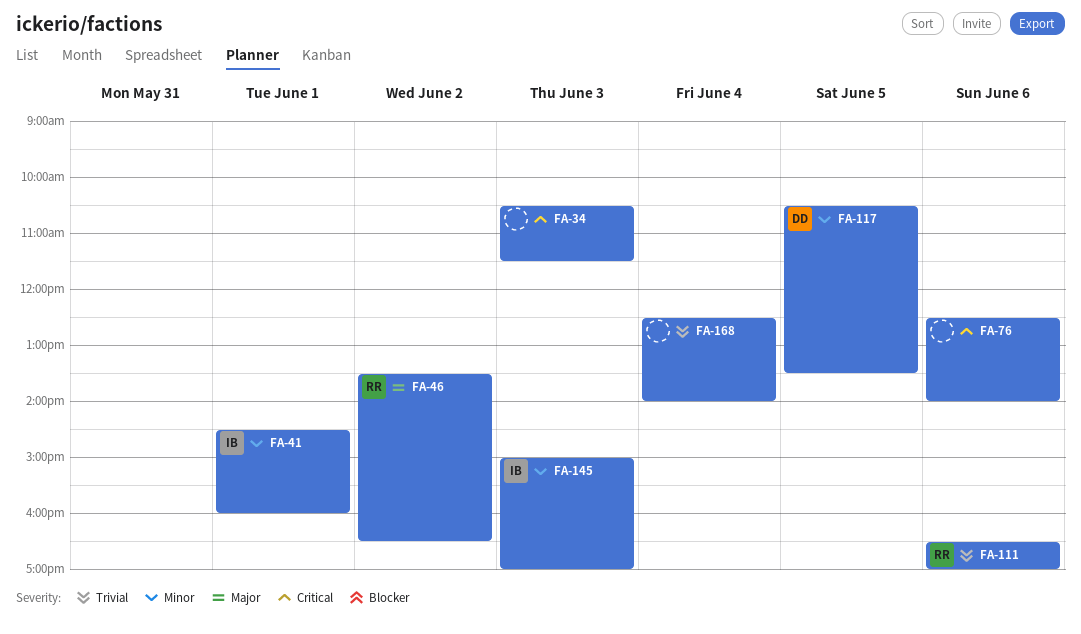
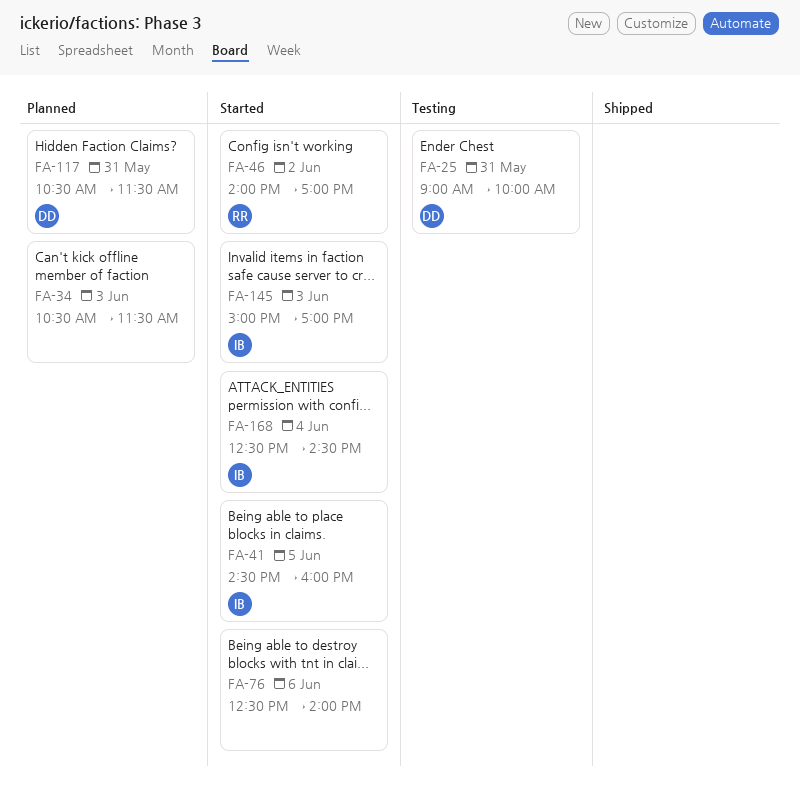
FA-25: none -> present
FA-41, day: Jun 1 -> Jun 5
FA-46, begins: 13:30 -> 14:00
FA-46, ends: 16:30 -> 17:00
FA-111: present -> none
FA-117, day: Jun 5 -> May 31
FA-117, ends: 13:30 -> 11:30
FA-168, owner: none -> IB
FA-168, ends: 14:00 -> 14:30

